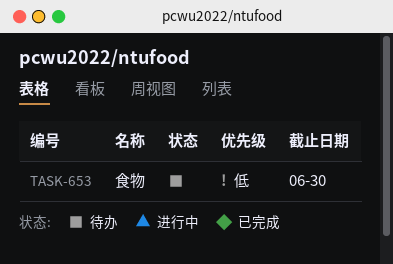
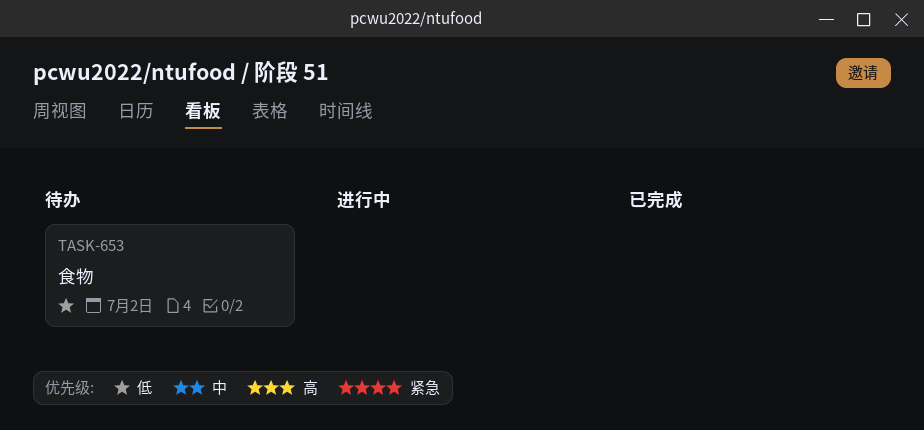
TASK-653, due: Jun 30 -> Jul 2

